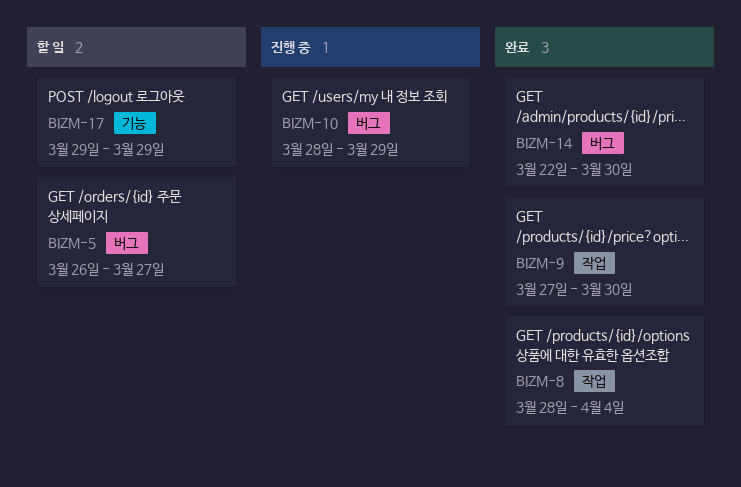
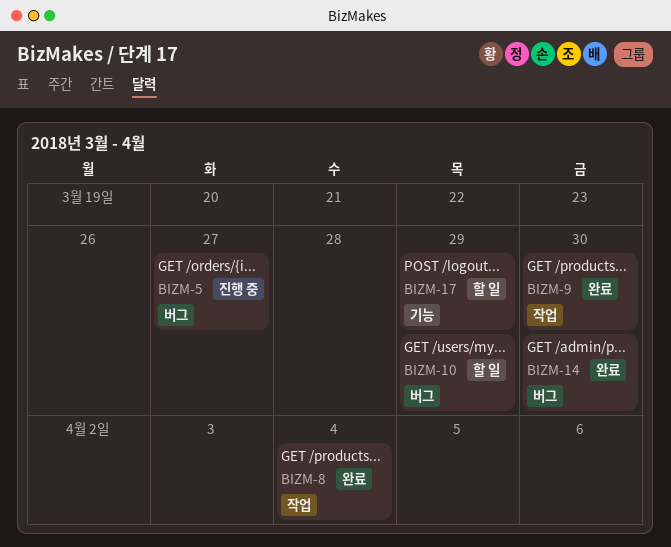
BIZM-5, status: 할 일 -> 진행 중
BIZM-10, status: 진행 중 -> 할 일

